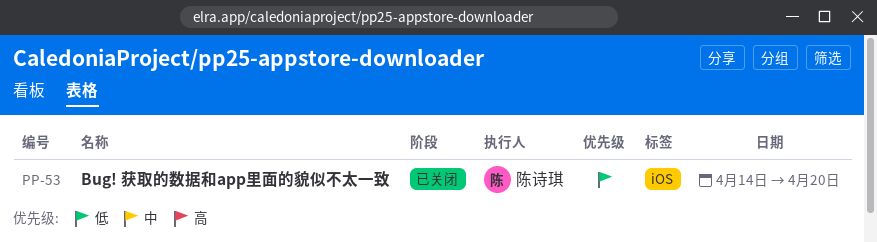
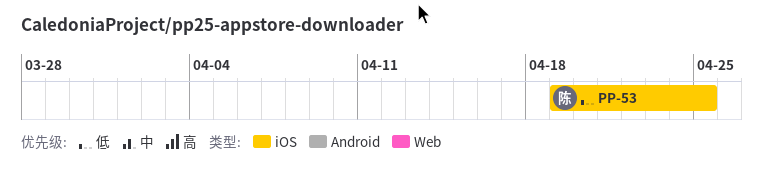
PP-53, start: Apr 14 -> Apr 19
PP-53, due: Apr 20 -> Apr 25

